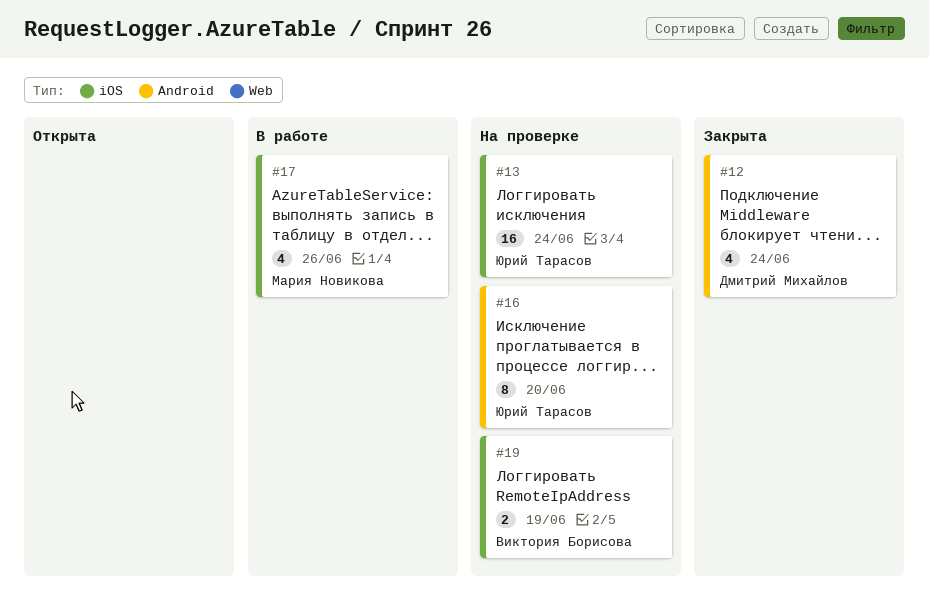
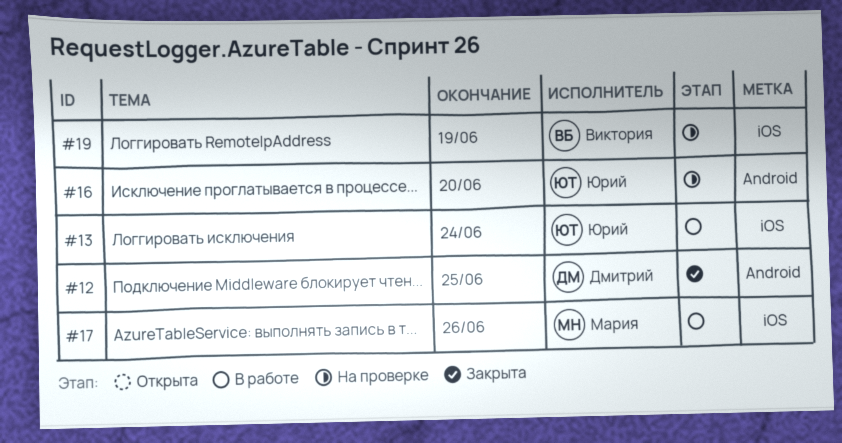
#12, due: Jun 24 -> Jun 25
#13, status: На проверке -> В работе

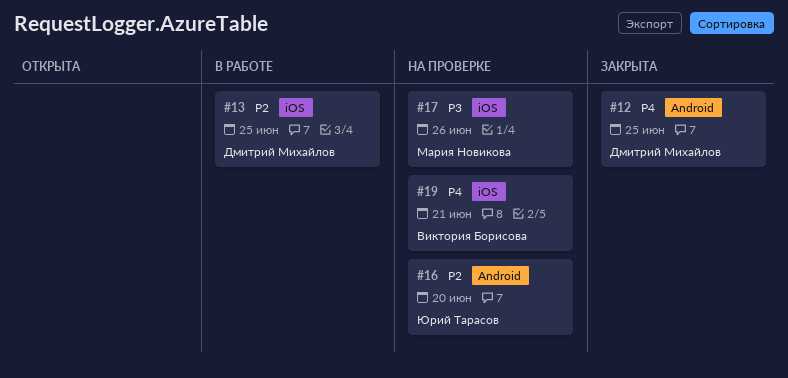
#13, owner: Юрий Тарасов -> Дмитрий Михайлов
#13, due: Jun 24 -> Jun 25
#17, status: В работе -> На проверке
#19, due: Jun 19 -> Jun 21

